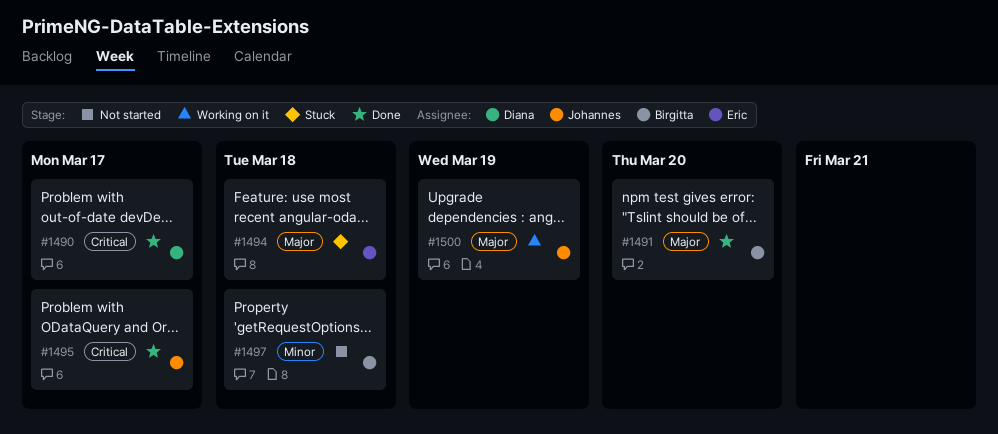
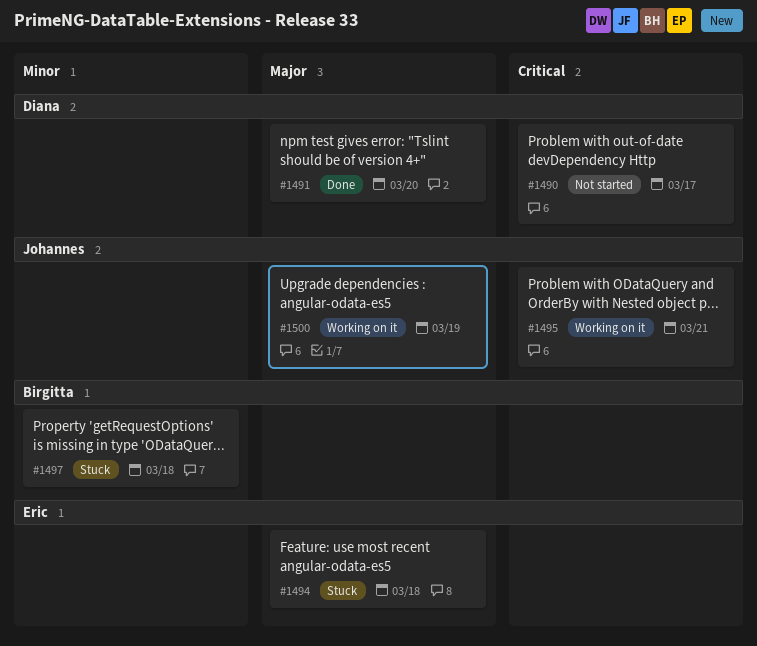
#1490, status: Done -> Not started
#1491, owner: Birgitta -> Diana
#1495, status: Done -> Working on it
#1495, due: Mar 17 -> Mar 21
#1497, status: Not started -> Stuck

